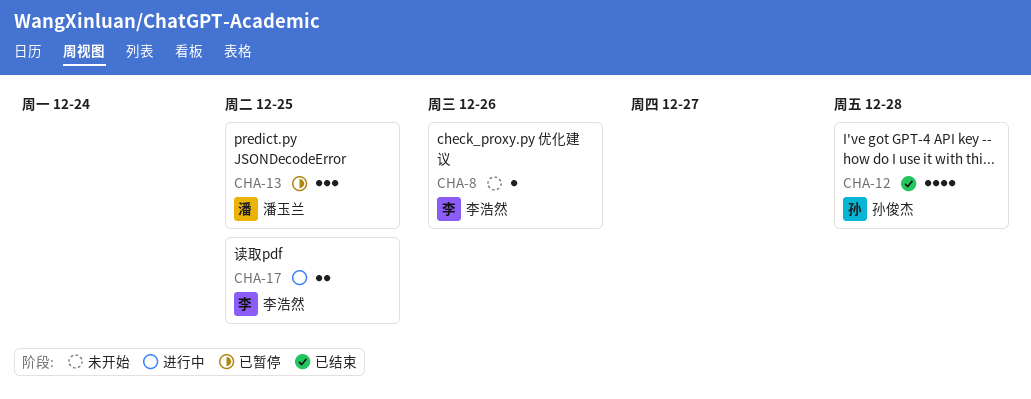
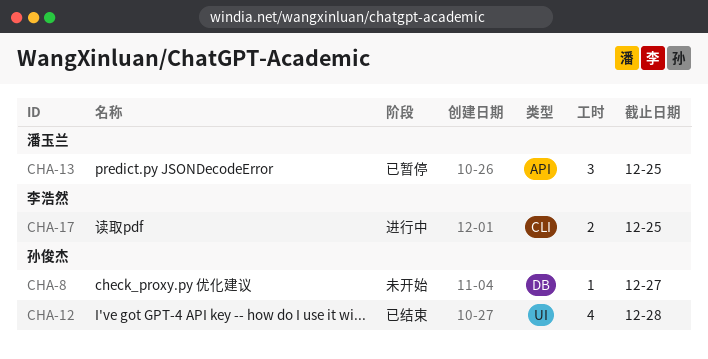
CHA-8, owner: 李浩然 -> 孙俊杰
CHA-8, due: Dec 26 -> Dec 27

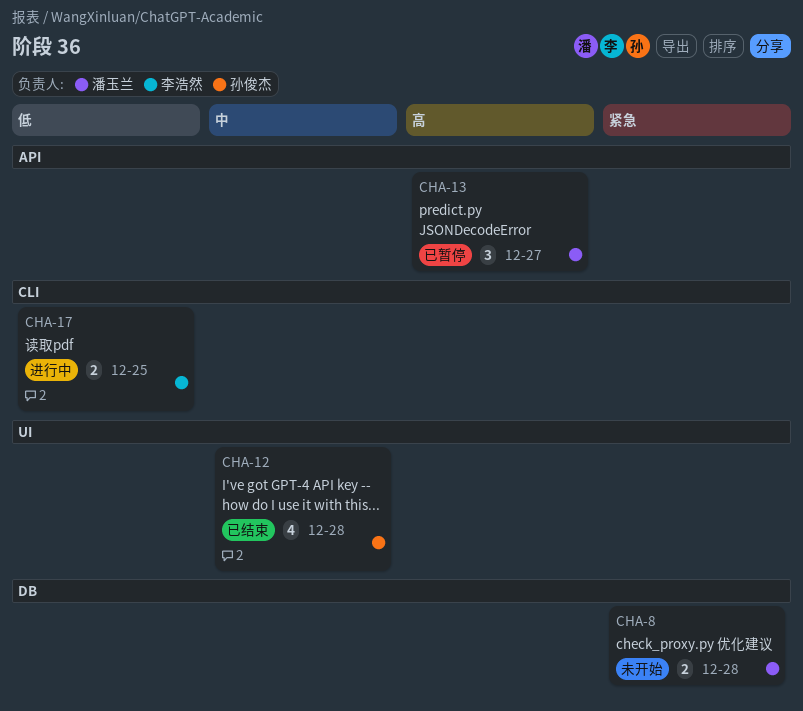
CHA-8, owner: 孙俊杰 -> 潘玉兰
CHA-8, estimate: 1 -> 2
CHA-8, due: Dec 27 -> Dec 28
CHA-13, due: Dec 25 -> Dec 27

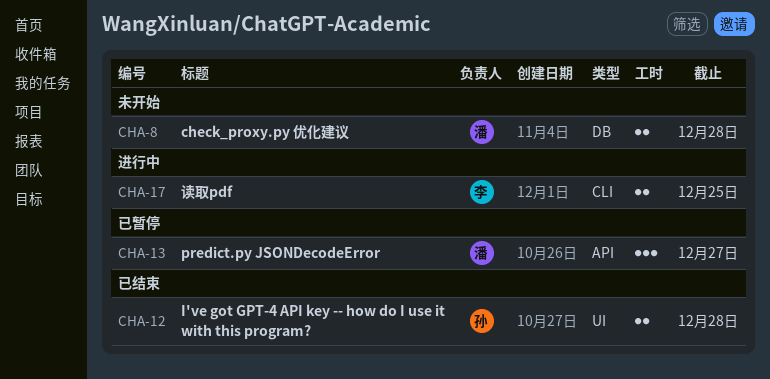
CHA-12, estimate: 4 -> 2

